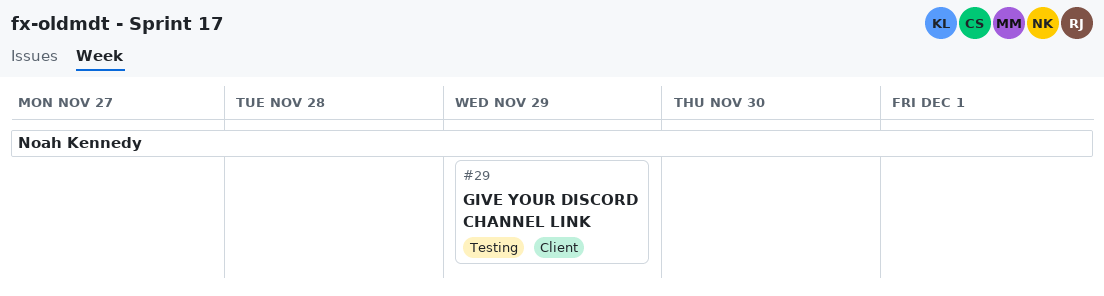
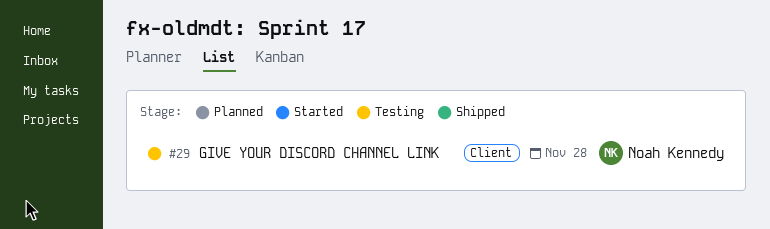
#29, due: Nov 29 -> Nov 28

